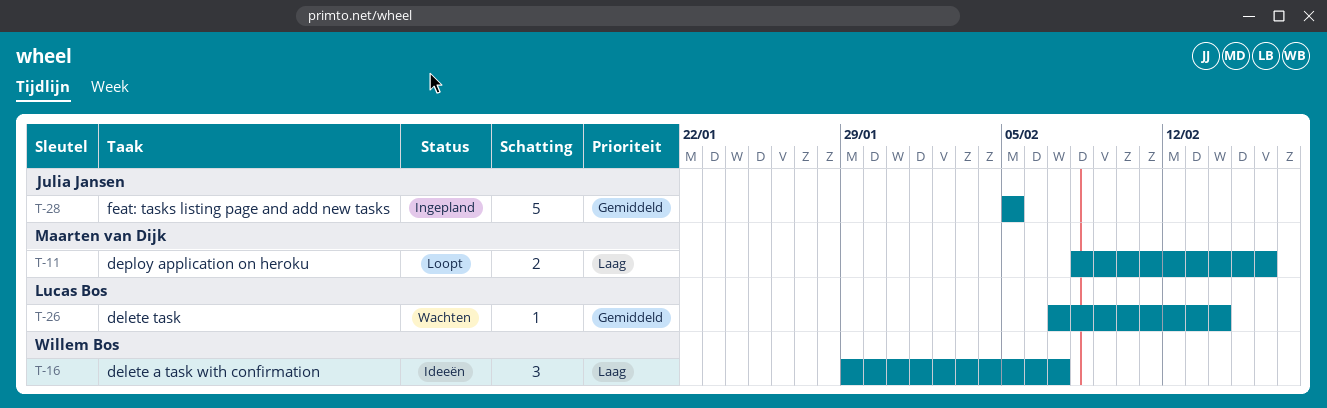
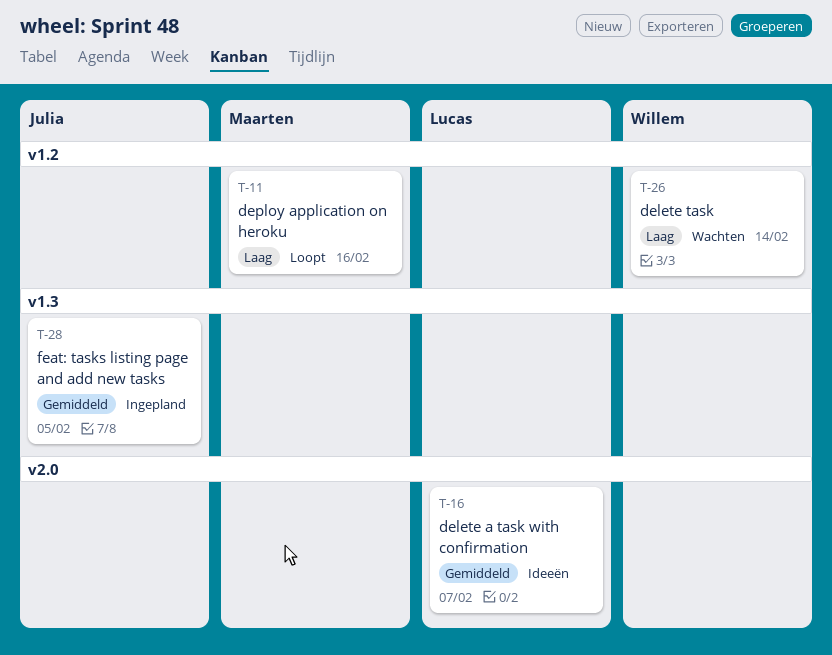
T-16, owner: Willem Bos -> Lucas Bos
T-16, priority: Laag -> Gemiddeld
T-26, owner: Lucas Bos -> Willem Bos
T-26, priority: Gemiddeld -> Laag

